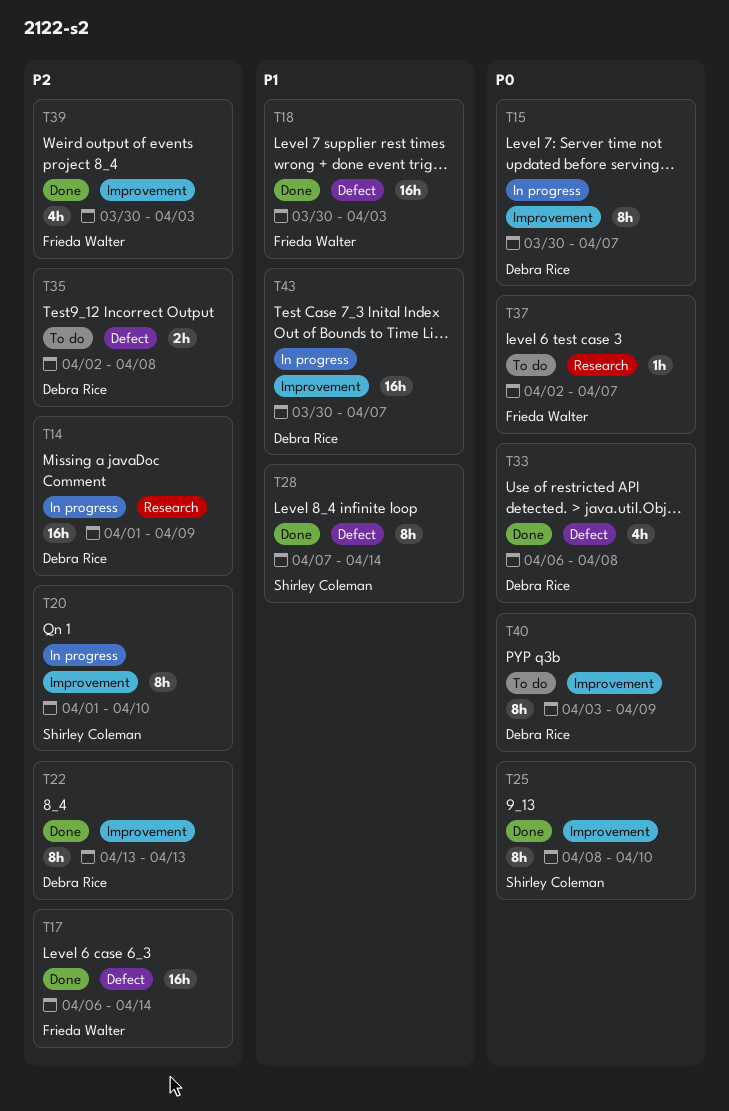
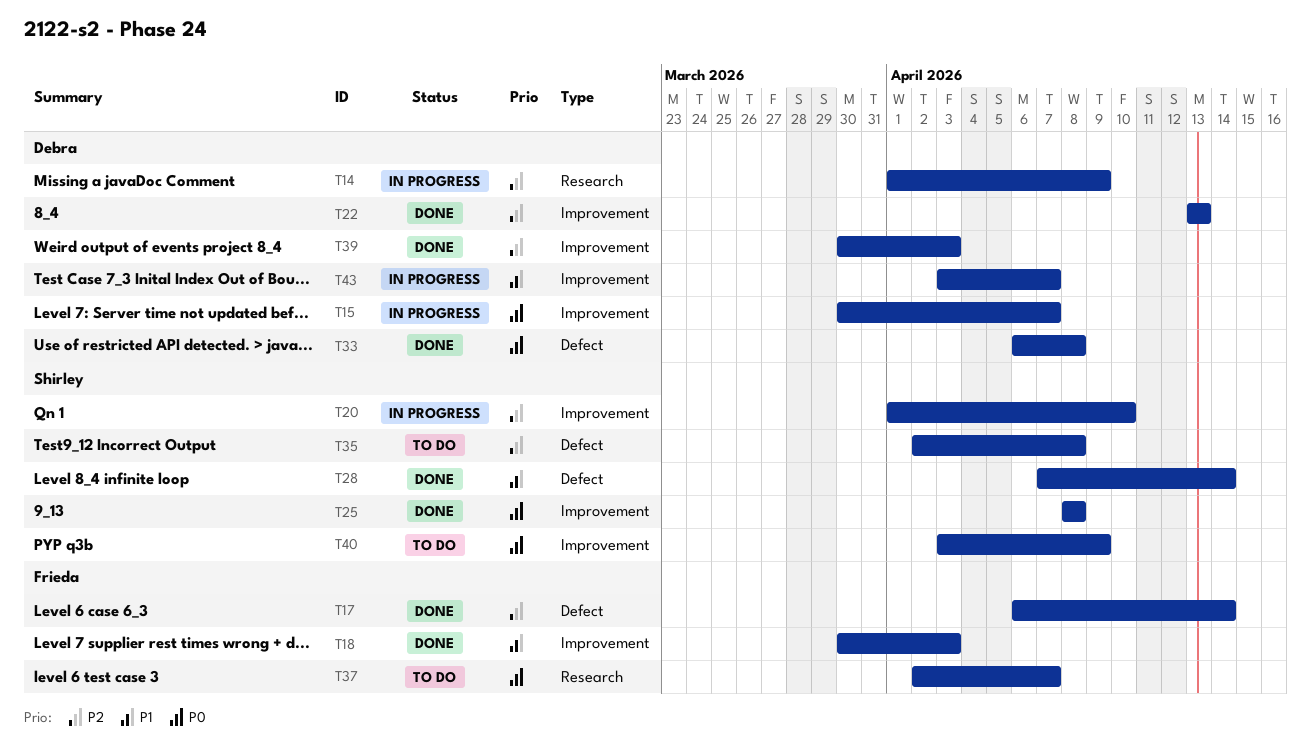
T18, label: Defect -> Improvement
T25, due: Apr 10 -> Apr 8
T35, owner: Debra Rice -> Shirley Coleman
T39, owner: Frieda Walter -> Debra Rice
T40, owner: Debra Rice -> Shirley Coleman
T43, start: Mar 30 -> Apr 3

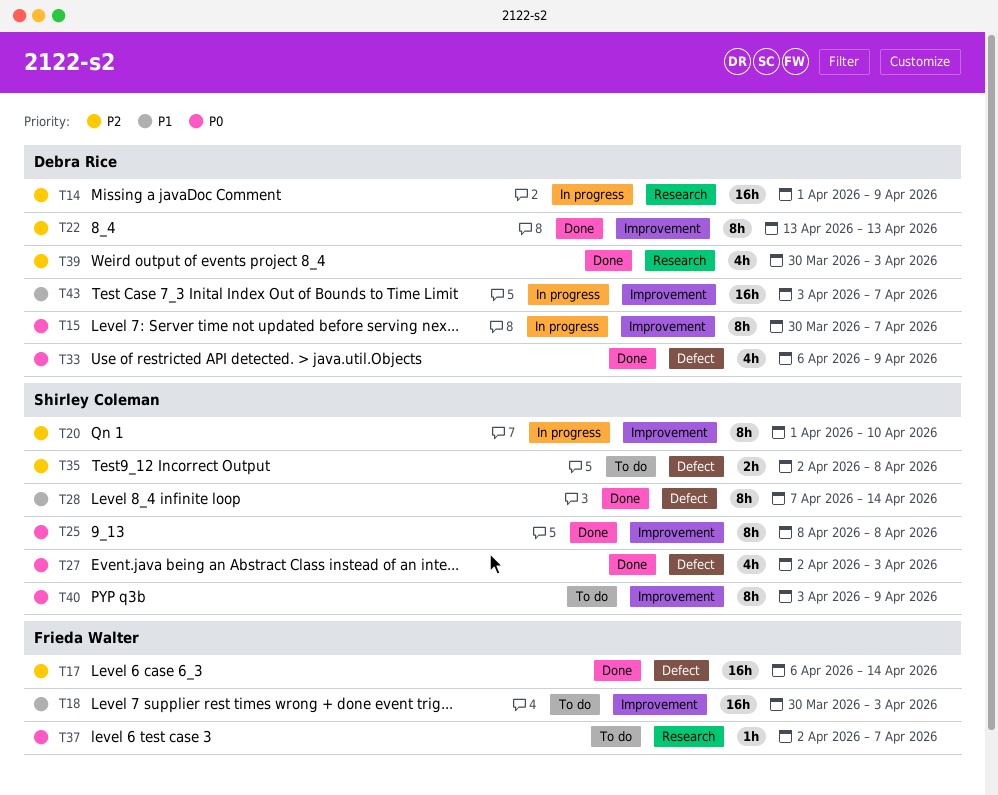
T18, status: Done -> To do
T27: none -> present
T33, due: Apr 8 -> Apr 9
T39, label: Improvement -> Research

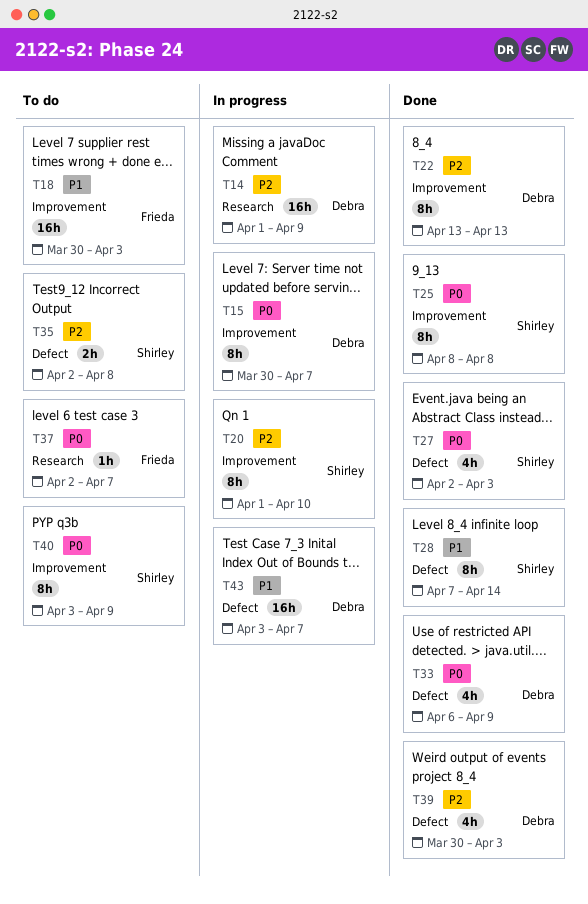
T17: present -> none
T39, label: Research -> Defect
T43, label: Improvement -> Defect

